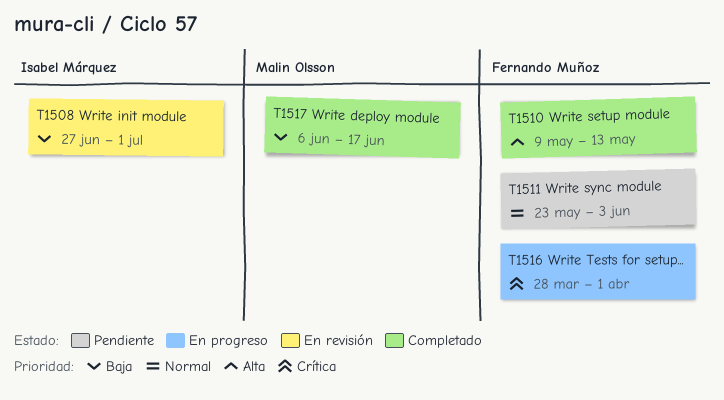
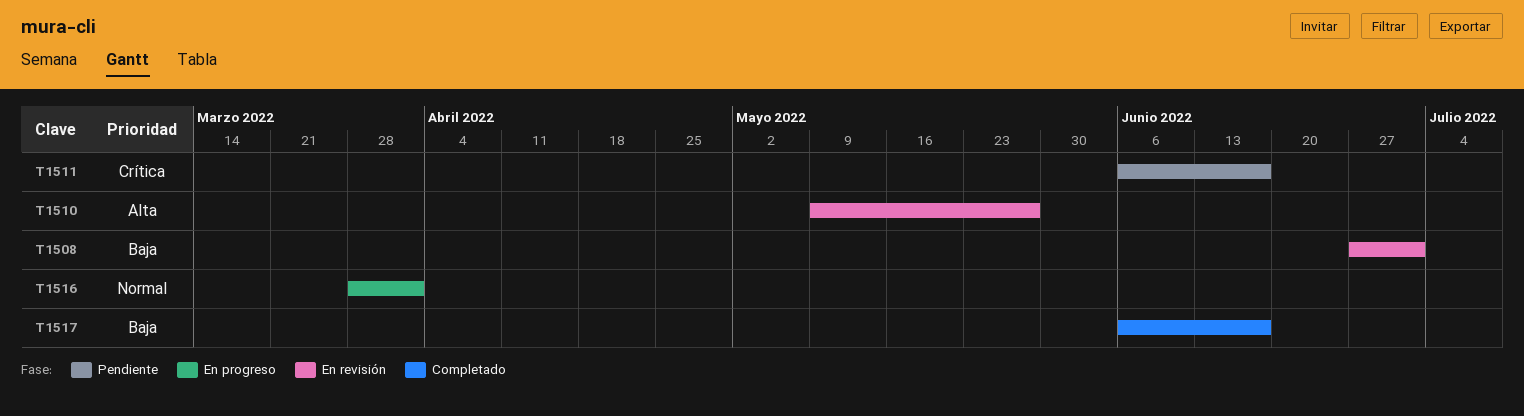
T1510, status: Completado -> En revisión
T1510, due: May 13 -> May 27
T1511, priority: Normal -> Crítica
T1511, start: May 23 -> Jun 6
T1511, due: Jun 3 -> Jun 17
T1516, priority: Crítica -> Normal

